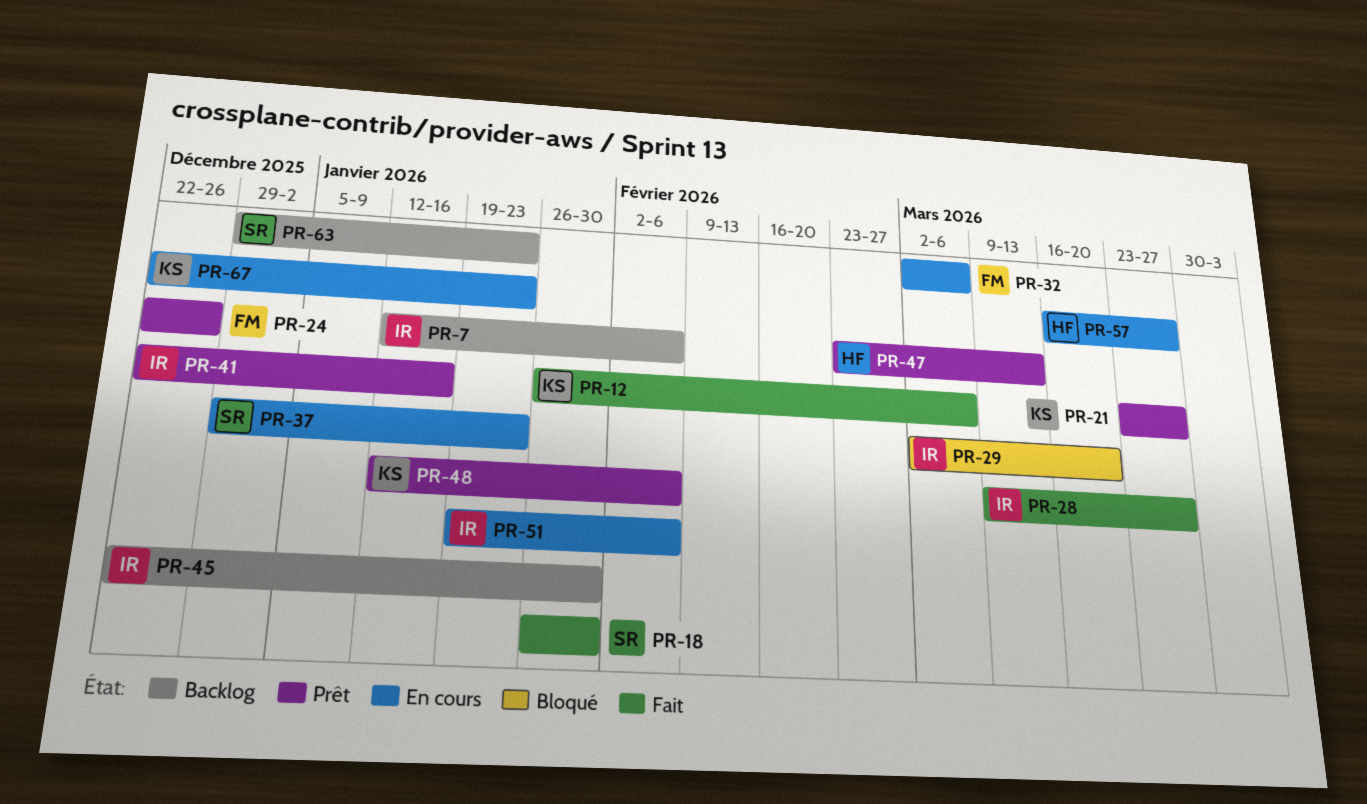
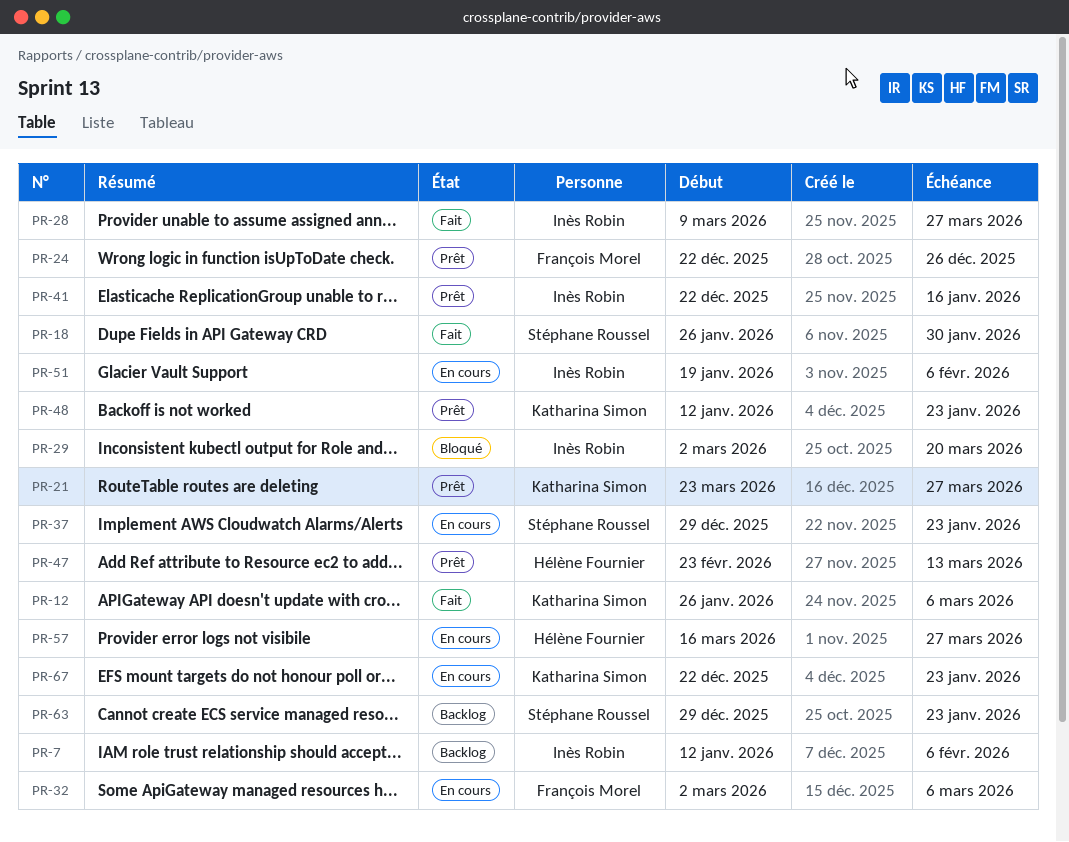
PR-45: present -> none
PR-48, due: Feb 6 -> Jan 23

